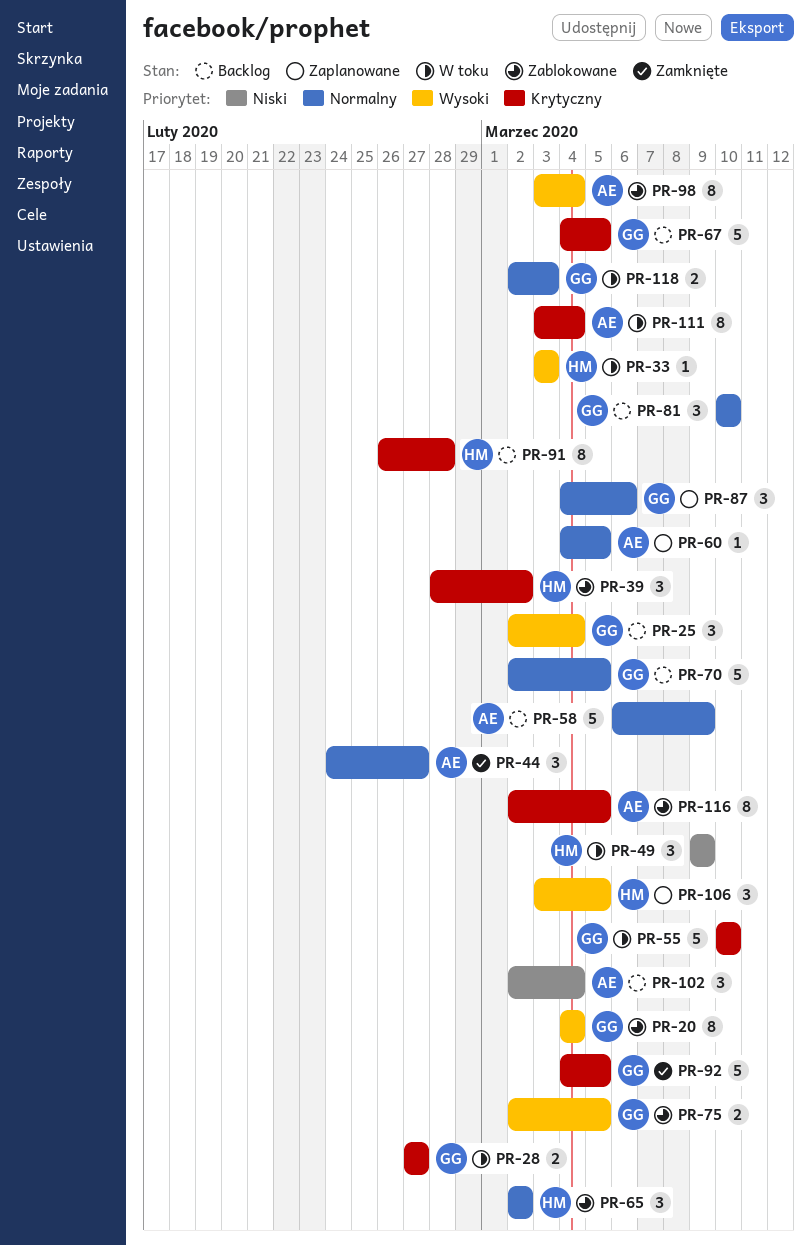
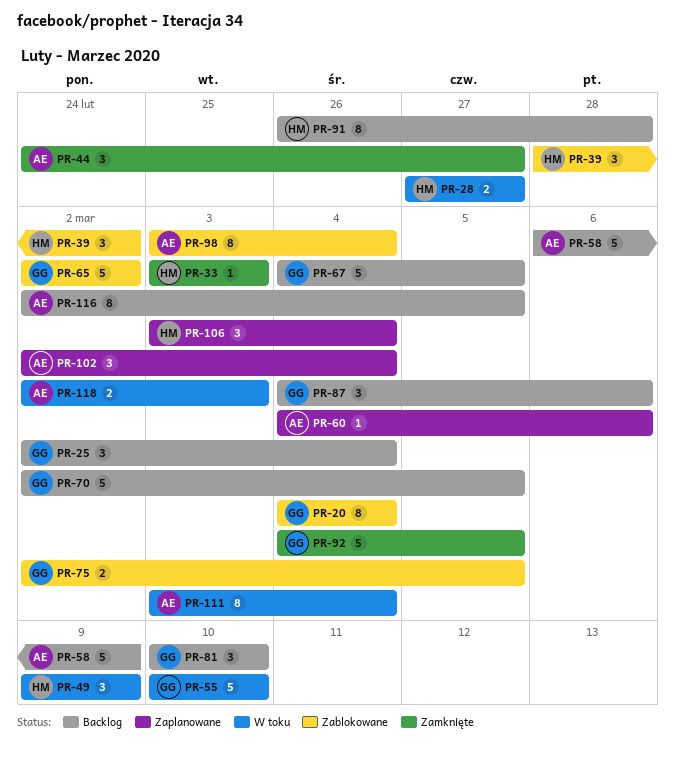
PR-28, owner: GG -> HM
PR-33, status: W toku -> Zamknięte
PR-60, due: Mar 5 -> Mar 6
PR-65, owner: HM -> GG
PR-65, estimate: 3 -> 5
PR-87, status: Zaplanowane -> Backlog
PR-102, status: Backlog -> Zaplanowane
PR-106, due: Mar 5 -> Mar 4
PR-116, status: Zablokowane -> Backlog
PR-118, owner: GG -> AE

